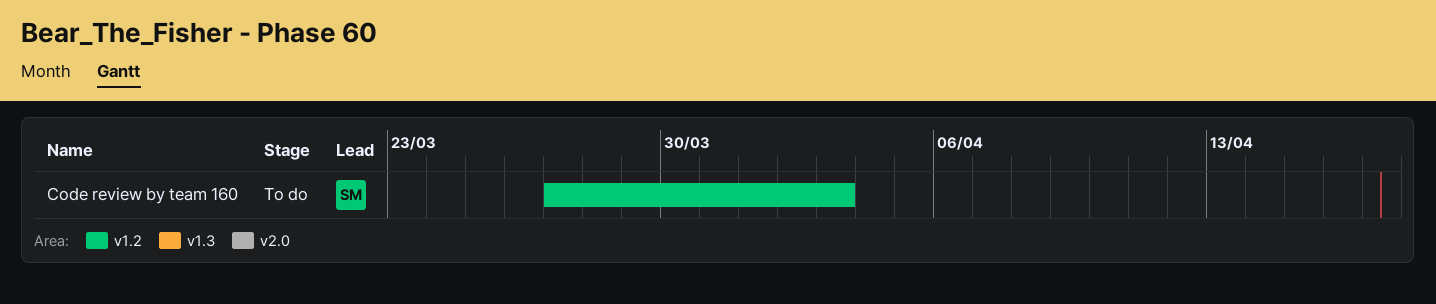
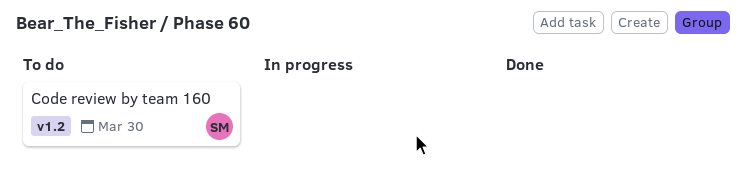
Code review by team 160, due: Apr 3 -> Mar 30

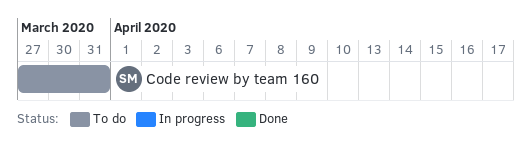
Code review by team 160, due: Mar 30 -> Mar 31

